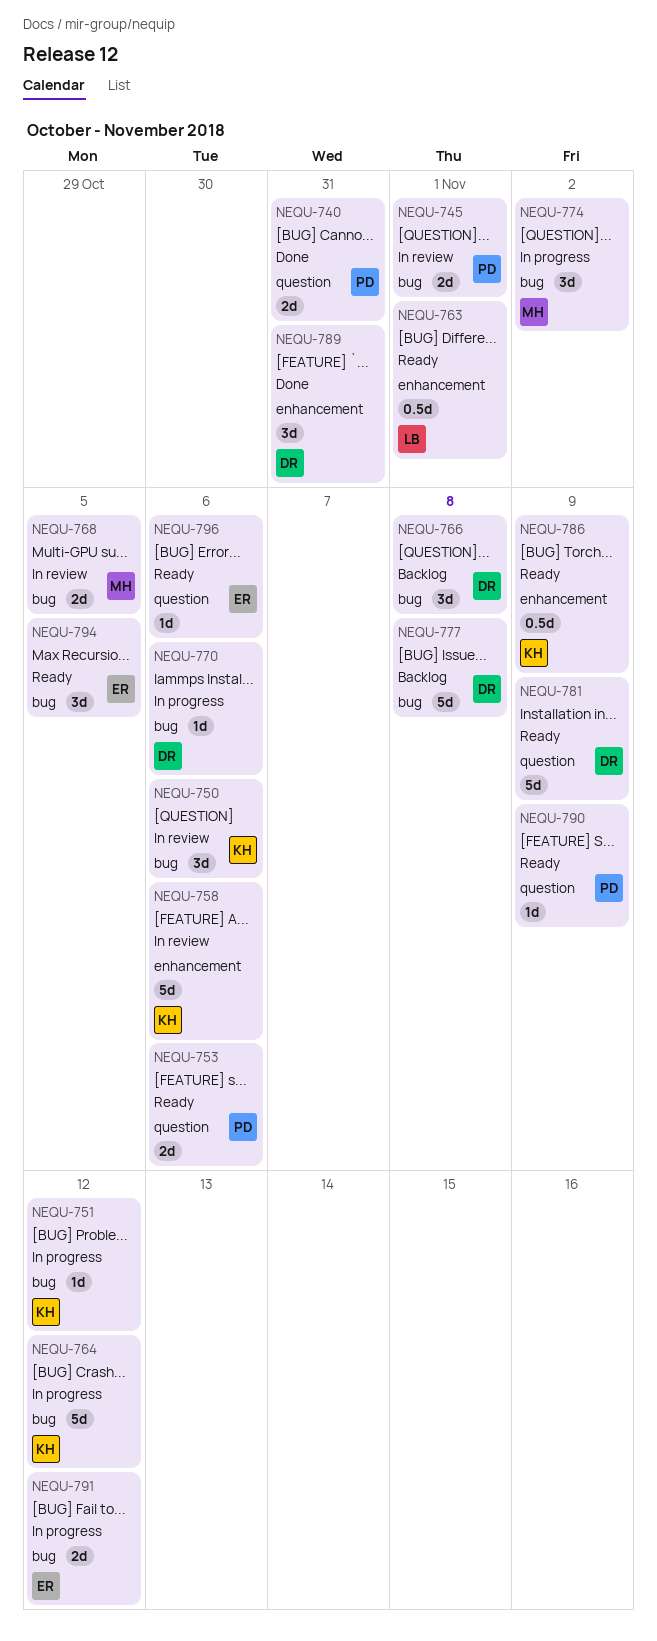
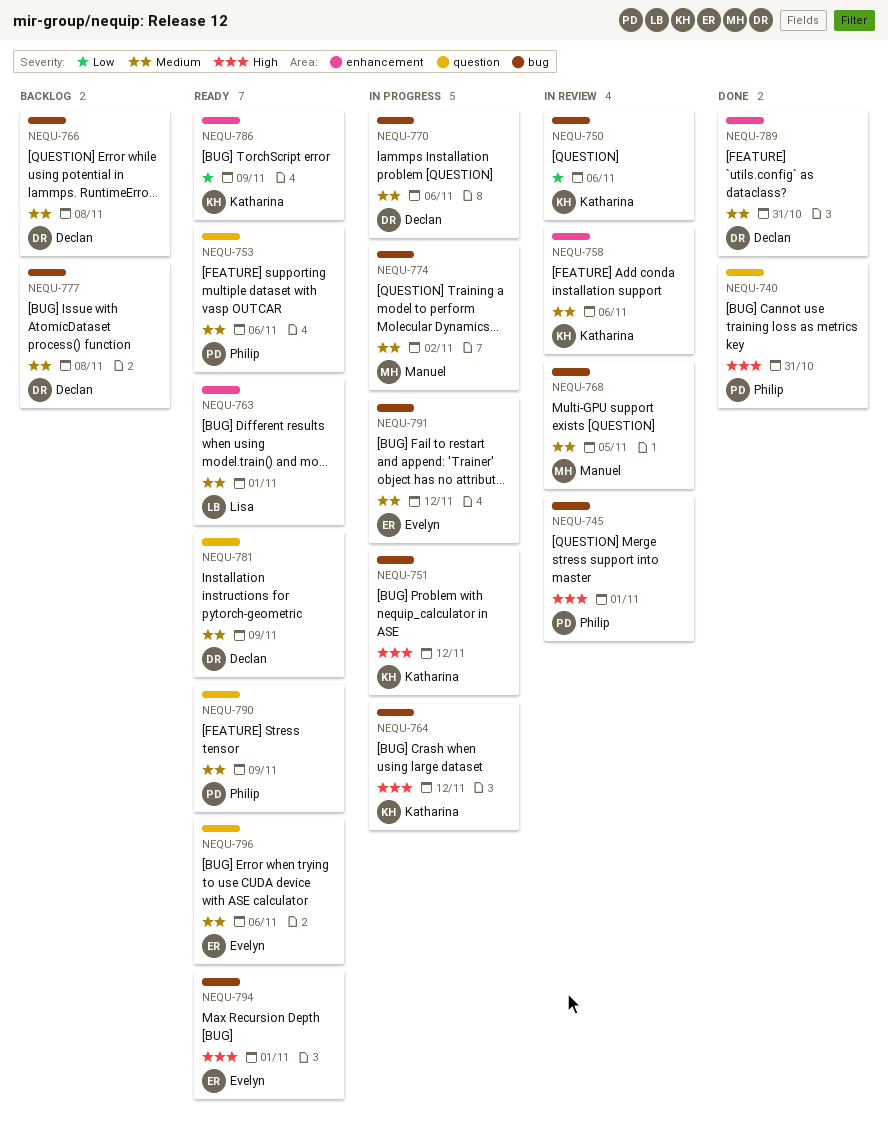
NEQU-794, due: Nov 5 -> Nov 1

